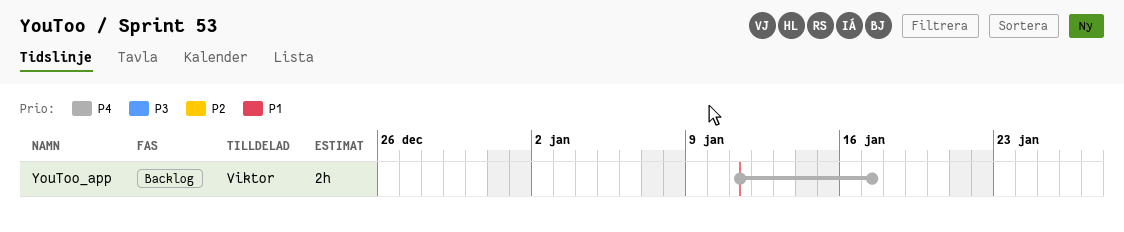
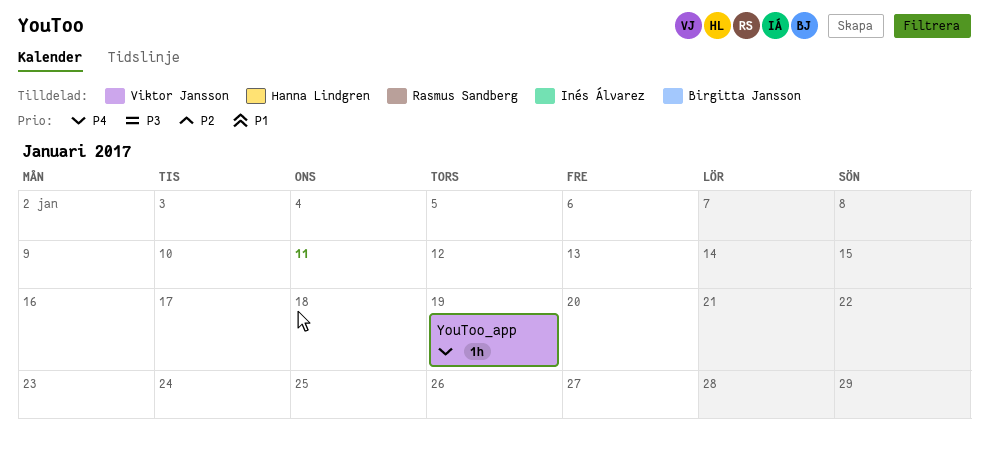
YouToo_app, estimate: 2h -> 1h
YouToo_app, due: Jan 17 -> Jan 19

